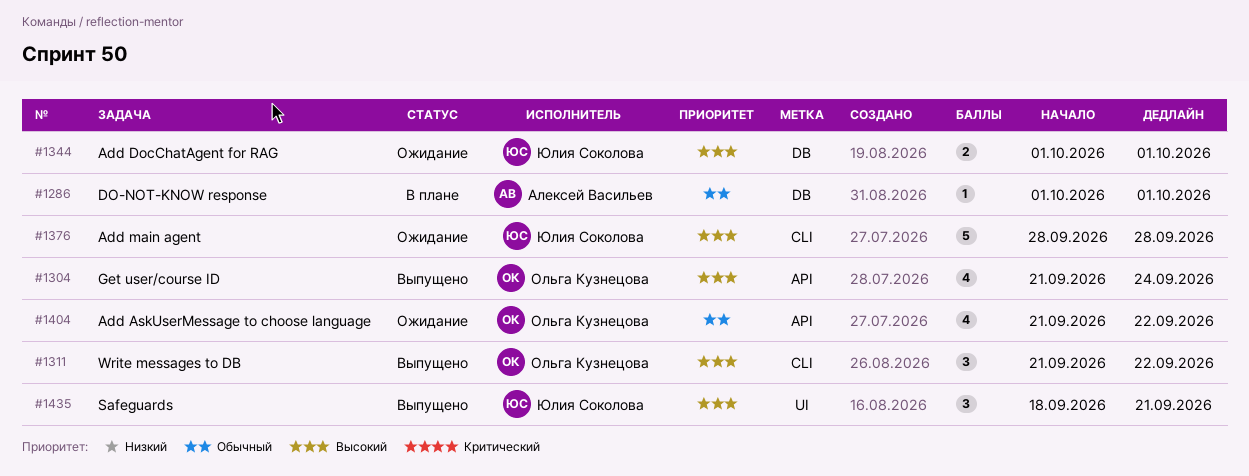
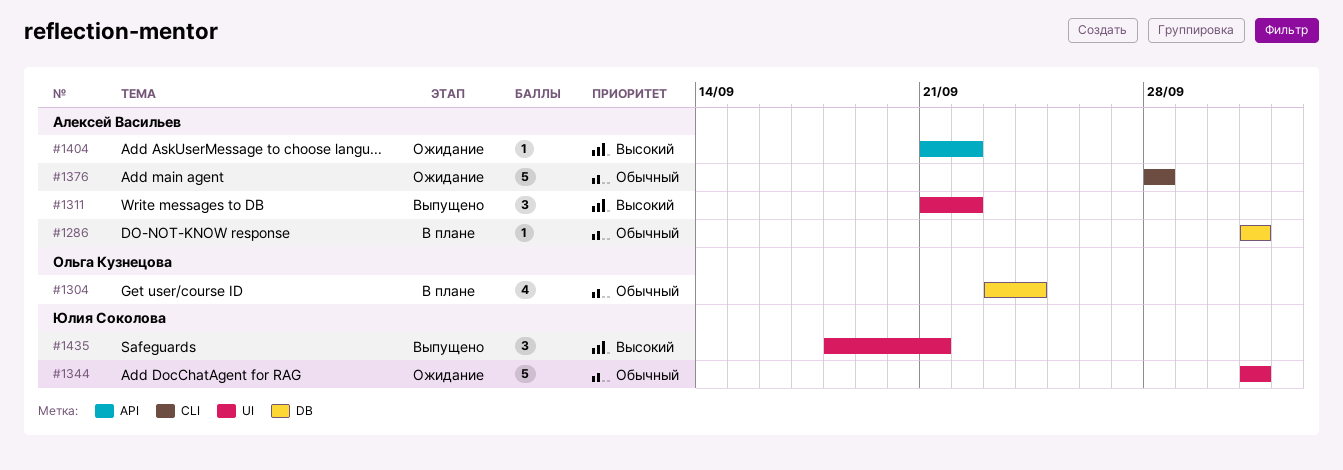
#1304, status: Выпущено -> В плане
#1304, priority: Высокий -> Обычный
#1304, label: API -> DB
#1304, start: Sep 21 -> Sep 23
#1311, owner: Ольга Кузнецова -> Алексей Васильев
#1311, label: CLI -> UI
#1344, priority: Высокий -> Обычный
#1344, label: DB -> UI
#1344, estimate: 2 -> 5
#1376, owner: Юлия Соколова -> Алексей Васильев
#1376, priority: Высокий -> Обычный
#1404, owner: Ольга Кузнецова -> Алексей Васильев
#1404, priority: Обычный -> Высокий
#1404, estimate: 4 -> 1

